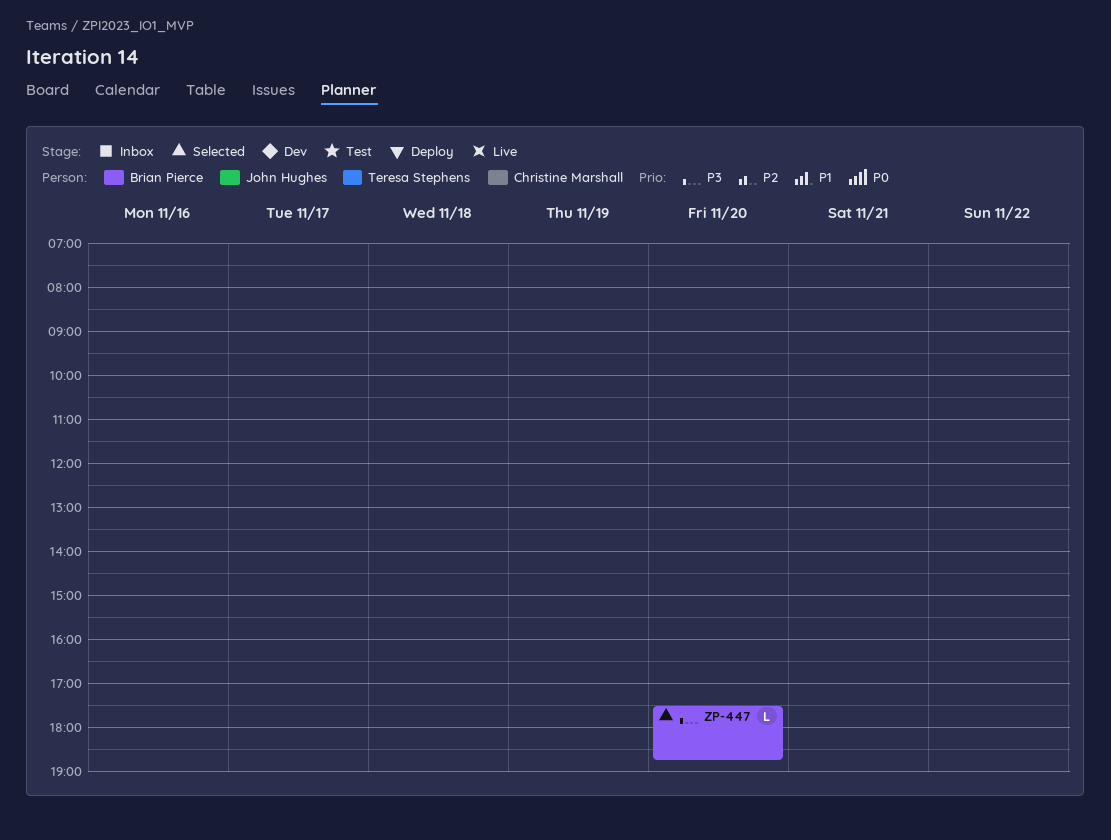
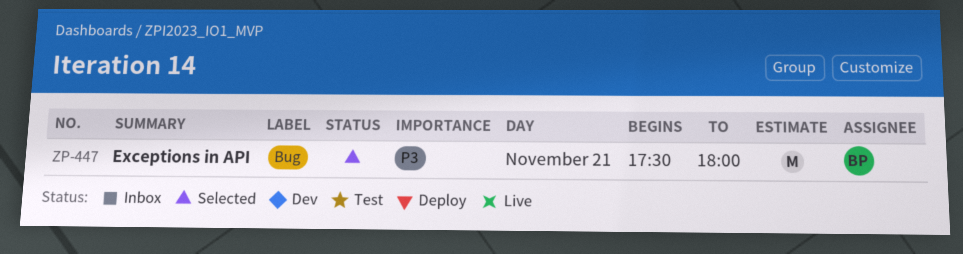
ZP-447, estimate: L -> M
ZP-447, day: Nov 20 -> Nov 21
ZP-447, ends: 18:45 -> 18:00

